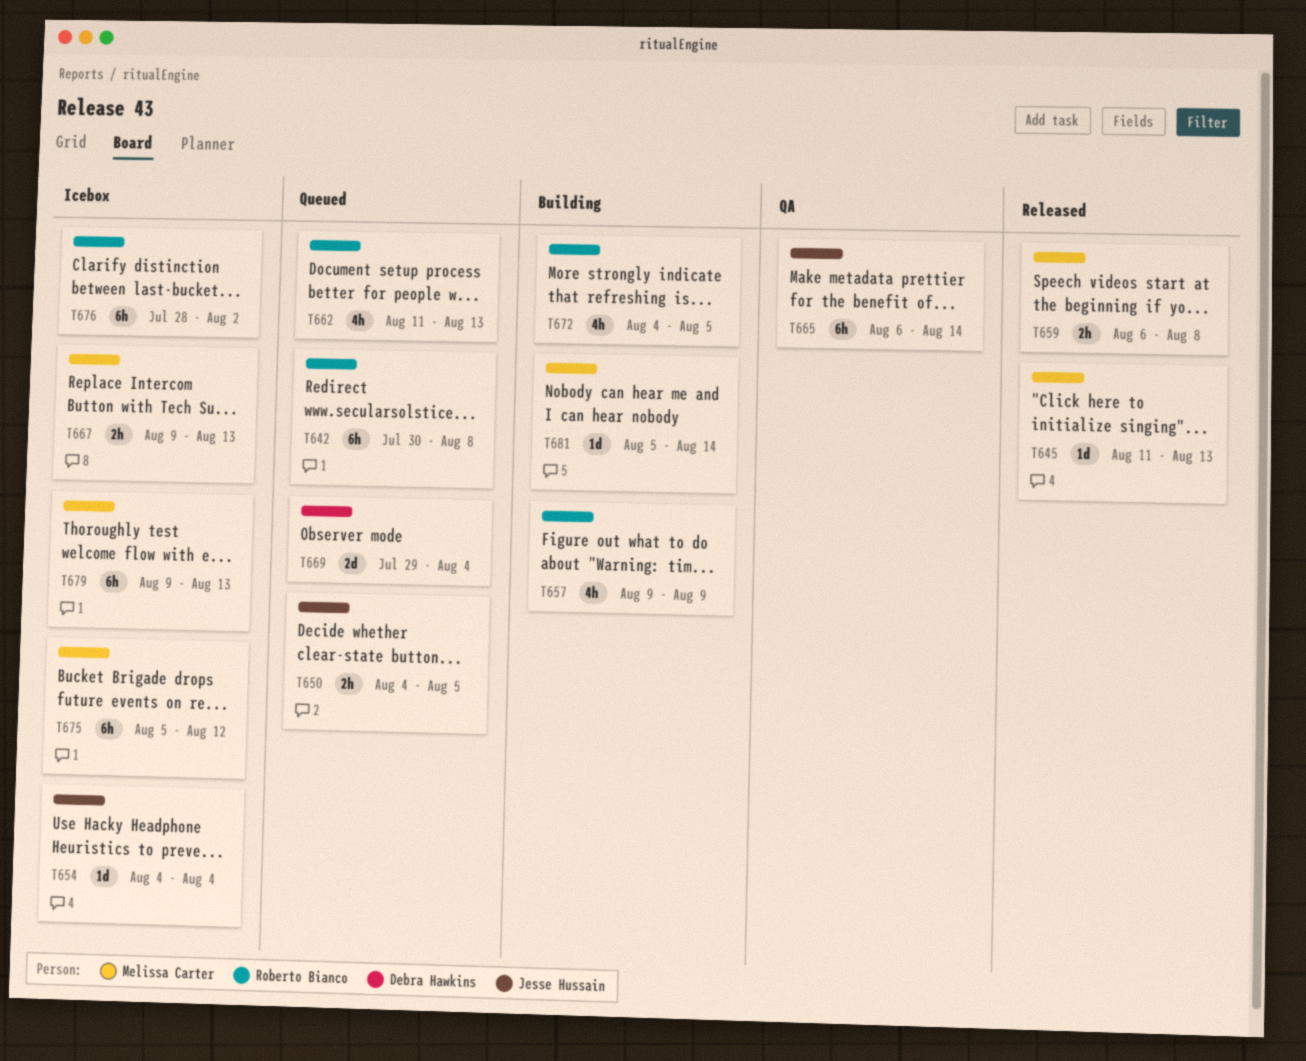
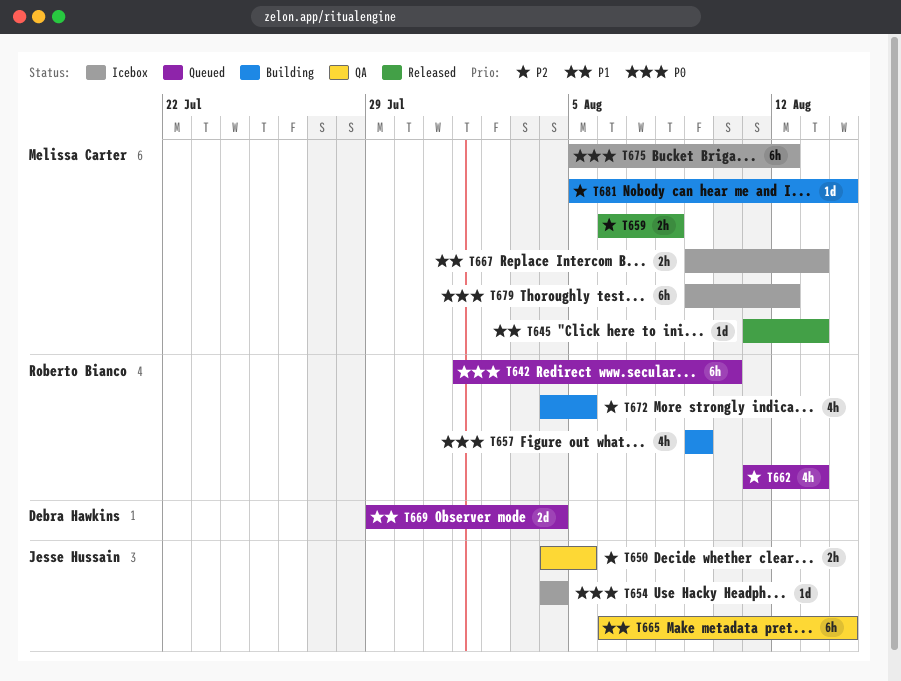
T642, start: Jul 30 -> Aug 1
T642, due: Aug 8 -> Aug 10
T650, status: Queued -> QA
T676: present -> none
T679, due: Aug 13 -> Aug 12

